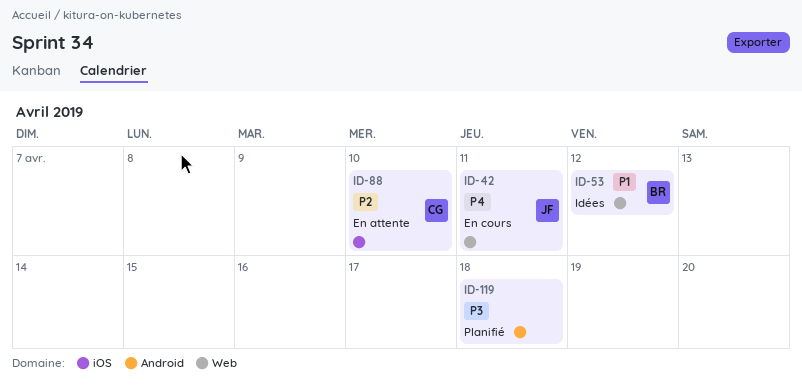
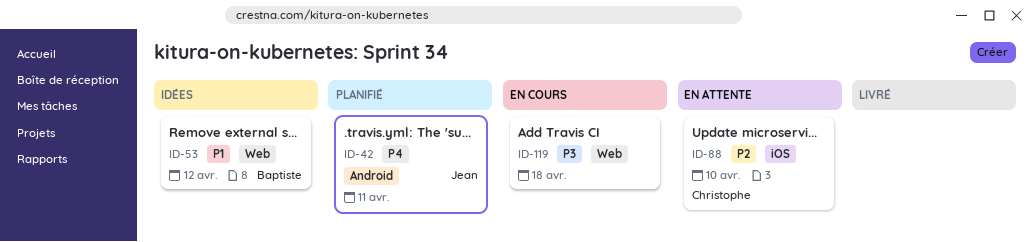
ID-42, status: En cours -> Planifié
ID-42, label: Web -> Android
ID-119, status: Planifié -> En cours
ID-119, label: Android -> Web

